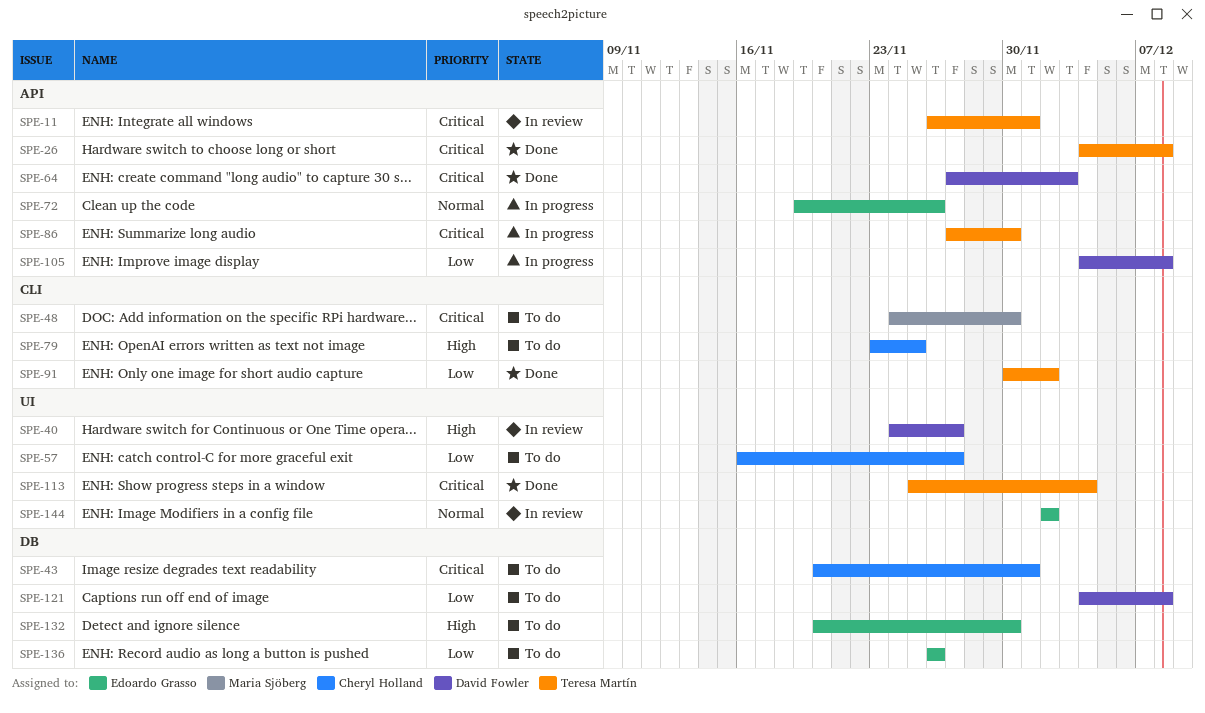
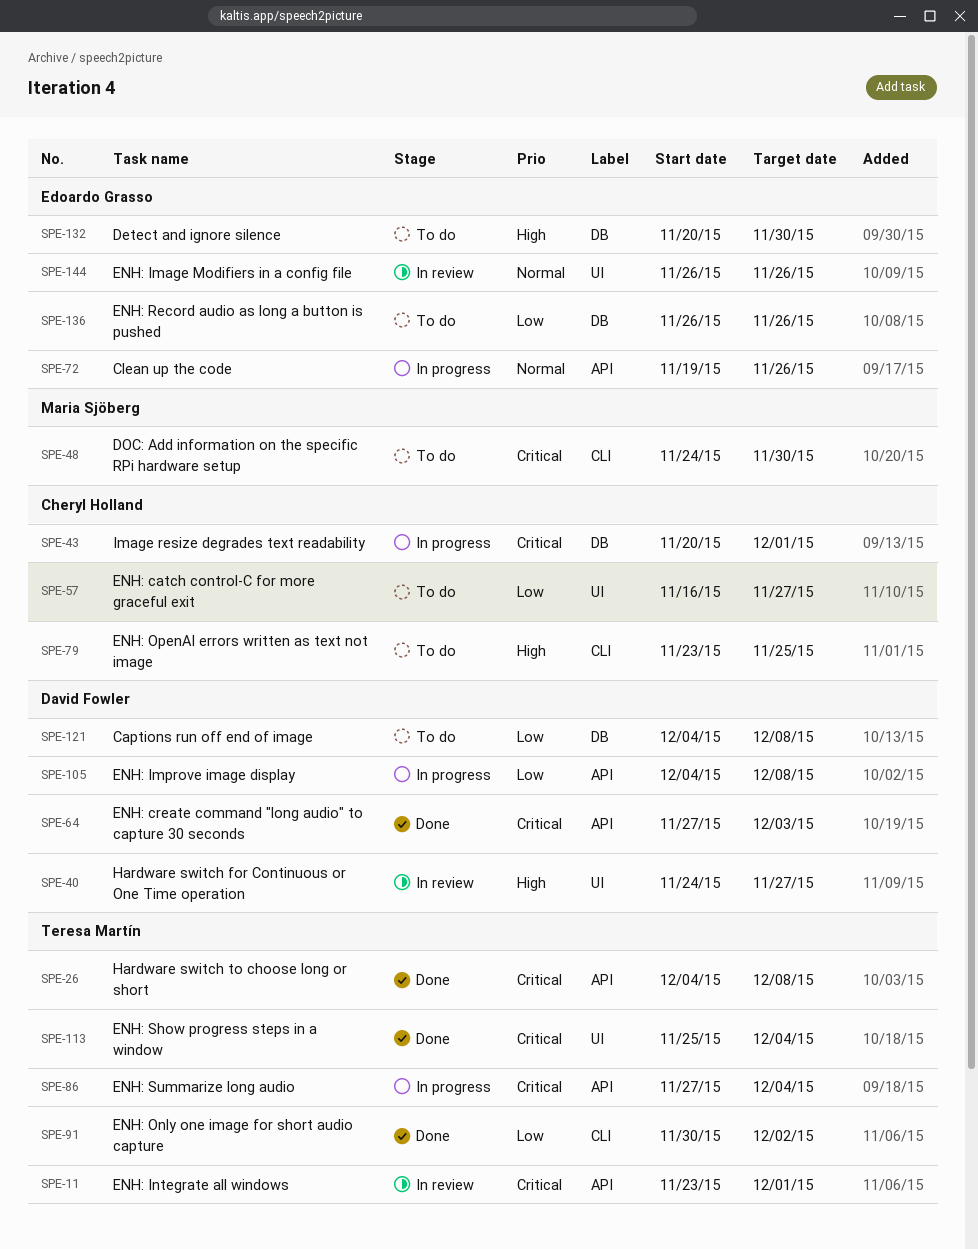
SPE-11, start: Nov 26 -> Nov 23
SPE-43, status: To do -> In progress
SPE-86, due: Nov 30 -> Dec 4
SPE-144, start: Dec 2 -> Nov 26
SPE-144, due: Dec 2 -> Nov 26

